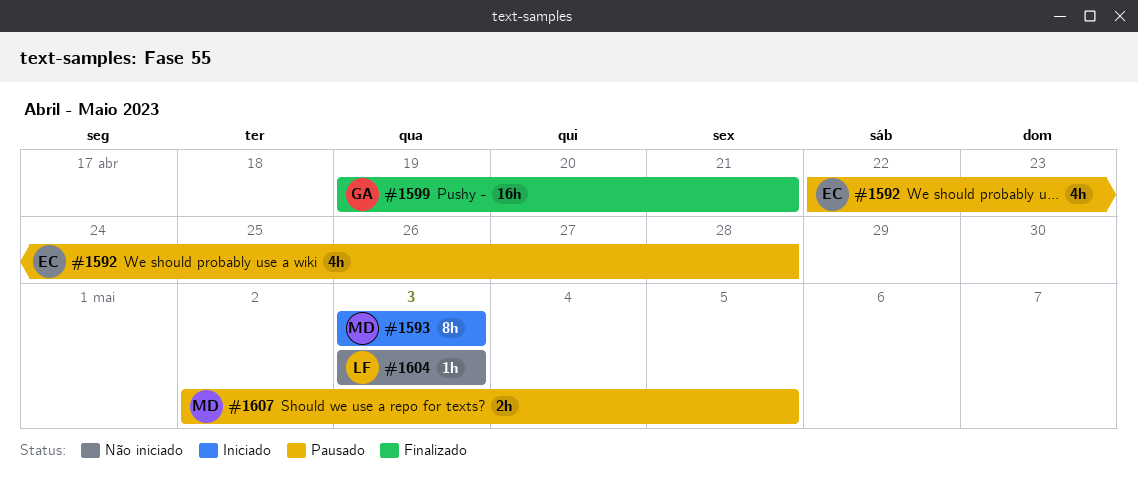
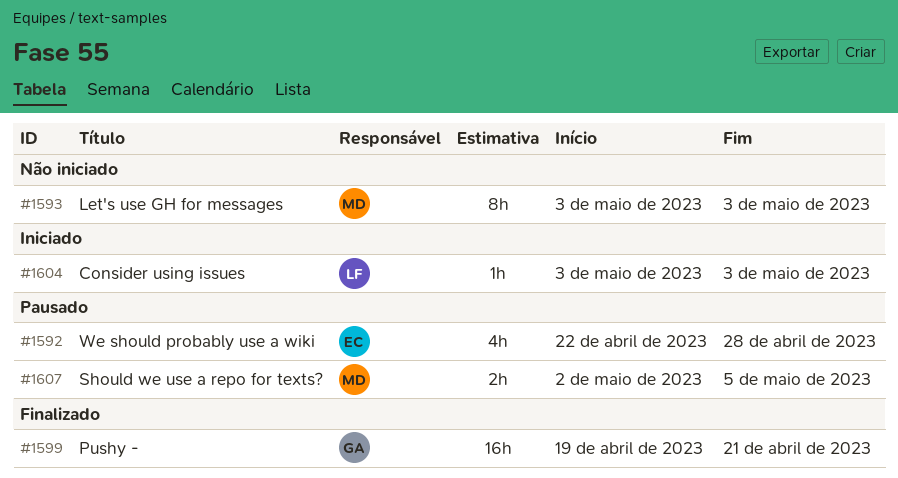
#1593, status: Iniciado -> Não iniciado
#1604, status: Não iniciado -> Iniciado

